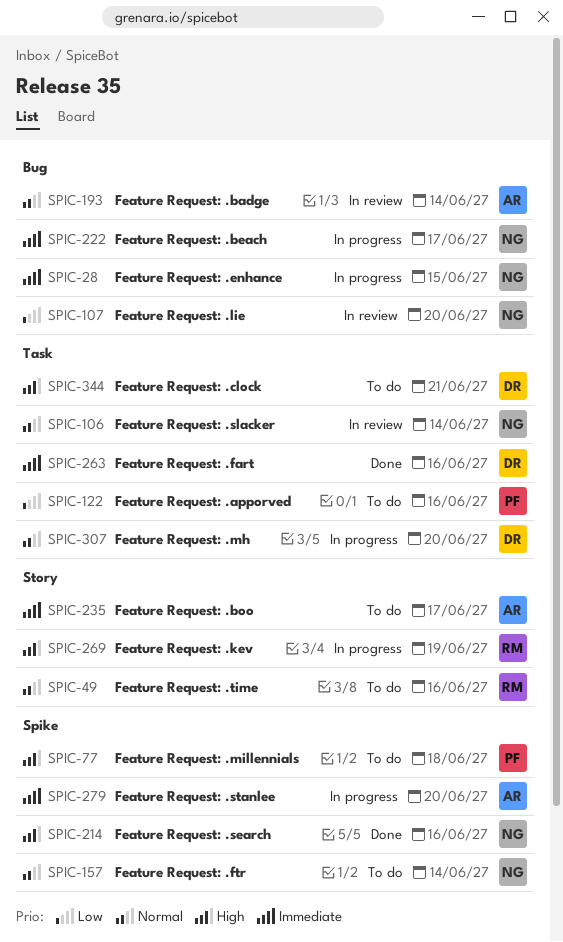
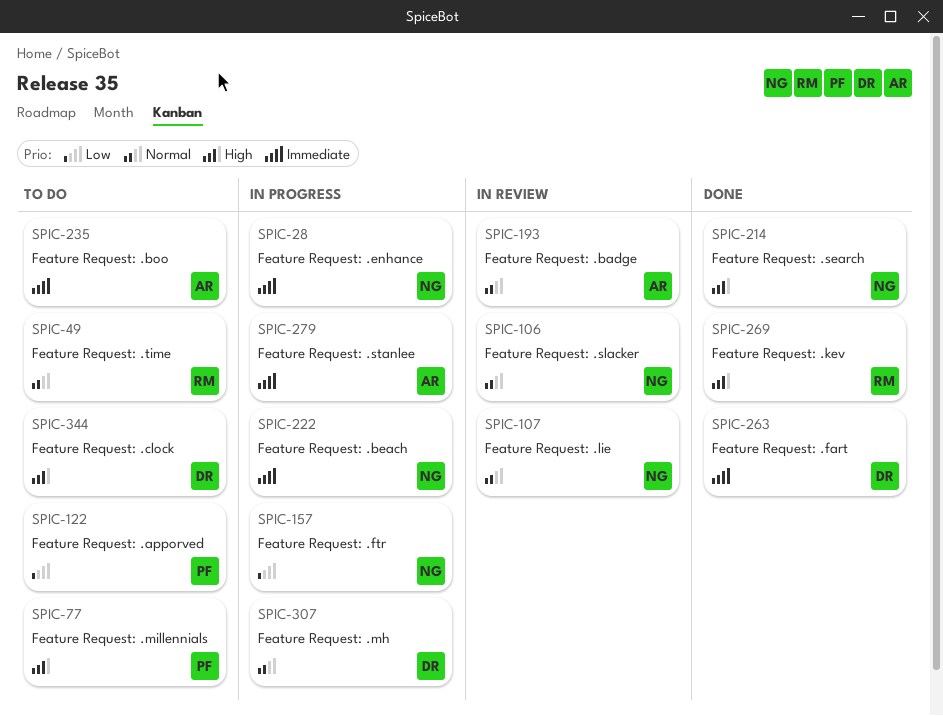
SPIC-107, priority: Low -> Normal
SPIC-157, status: To do -> In progress
SPIC-157, priority: Normal -> Low
SPIC-269, status: In progress -> Done

